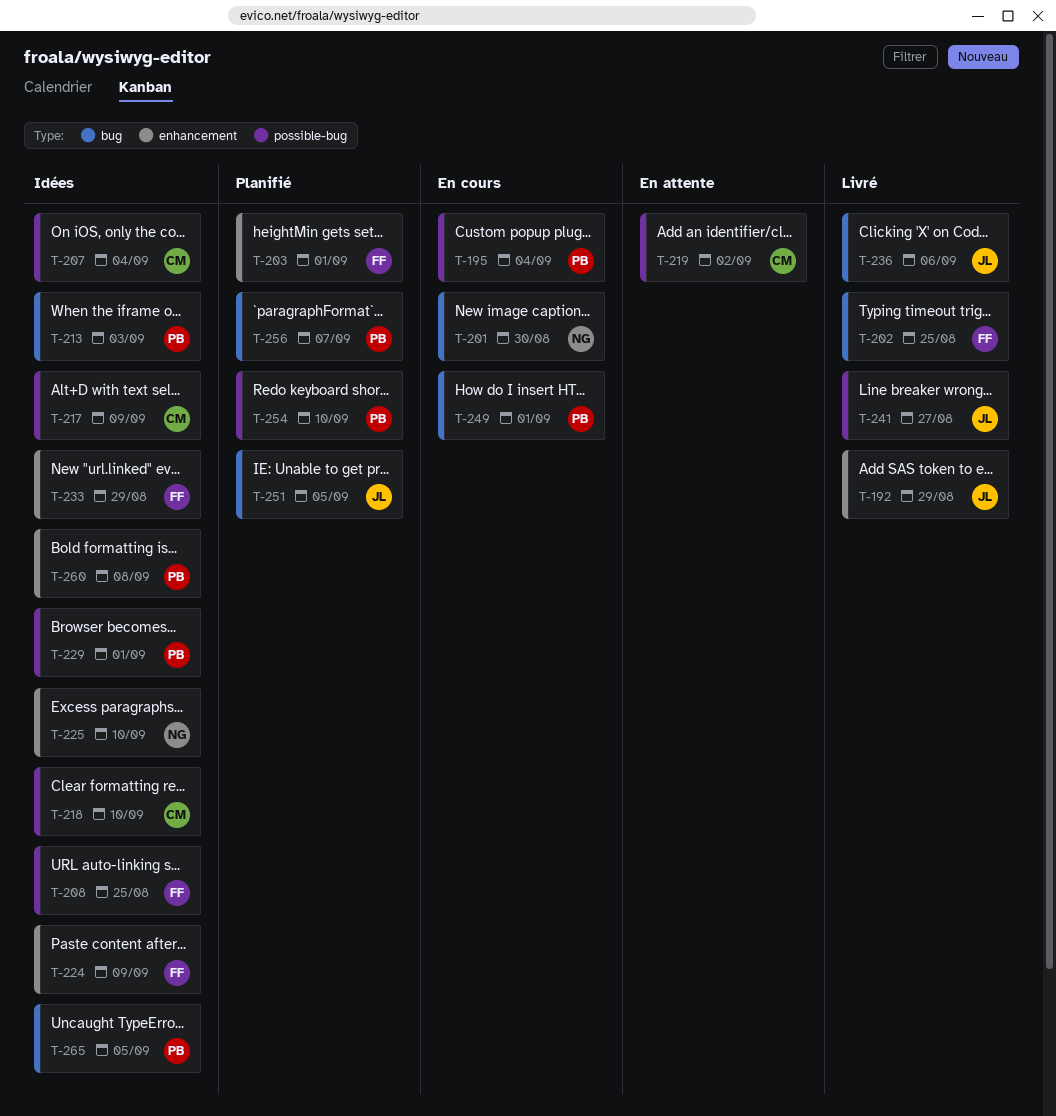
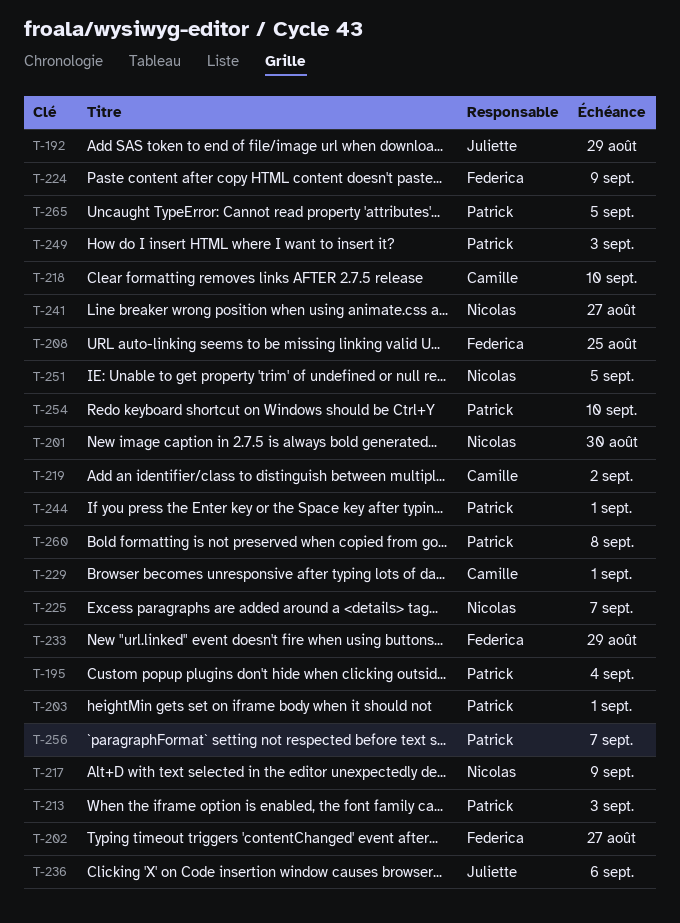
T-202, due: Aug 25 -> Aug 27
T-203, owner: Federica -> Patrick
T-207: present -> none
T-217, owner: Camille -> Nicolas
T-225, due: Sep 10 -> Sep 7
T-229, owner: Patrick -> Camille
T-241, owner: Juliette -> Nicolas
T-244: none -> present
T-249, due: Sep 1 -> Sep 3
T-251, owner: Juliette -> Nicolas

